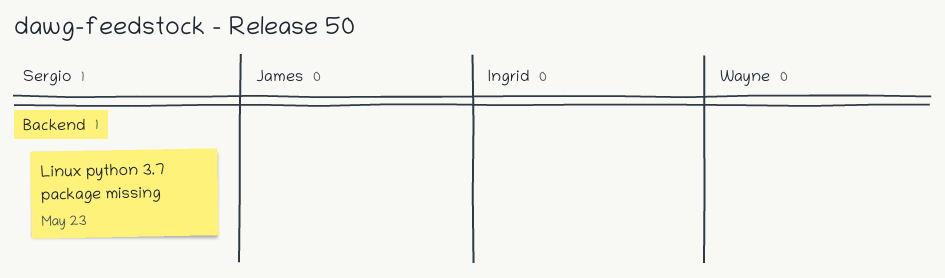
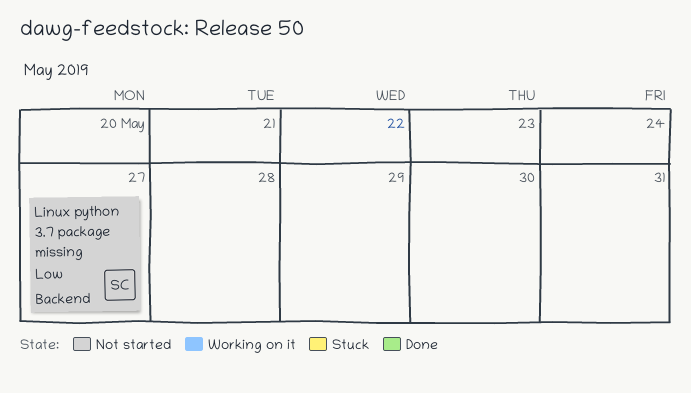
Linux python 3.7 package missing, due: May 23 -> May 27

